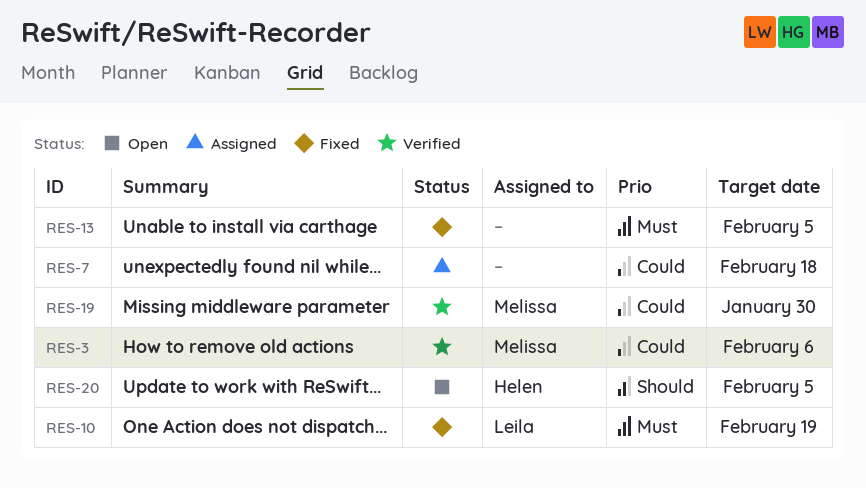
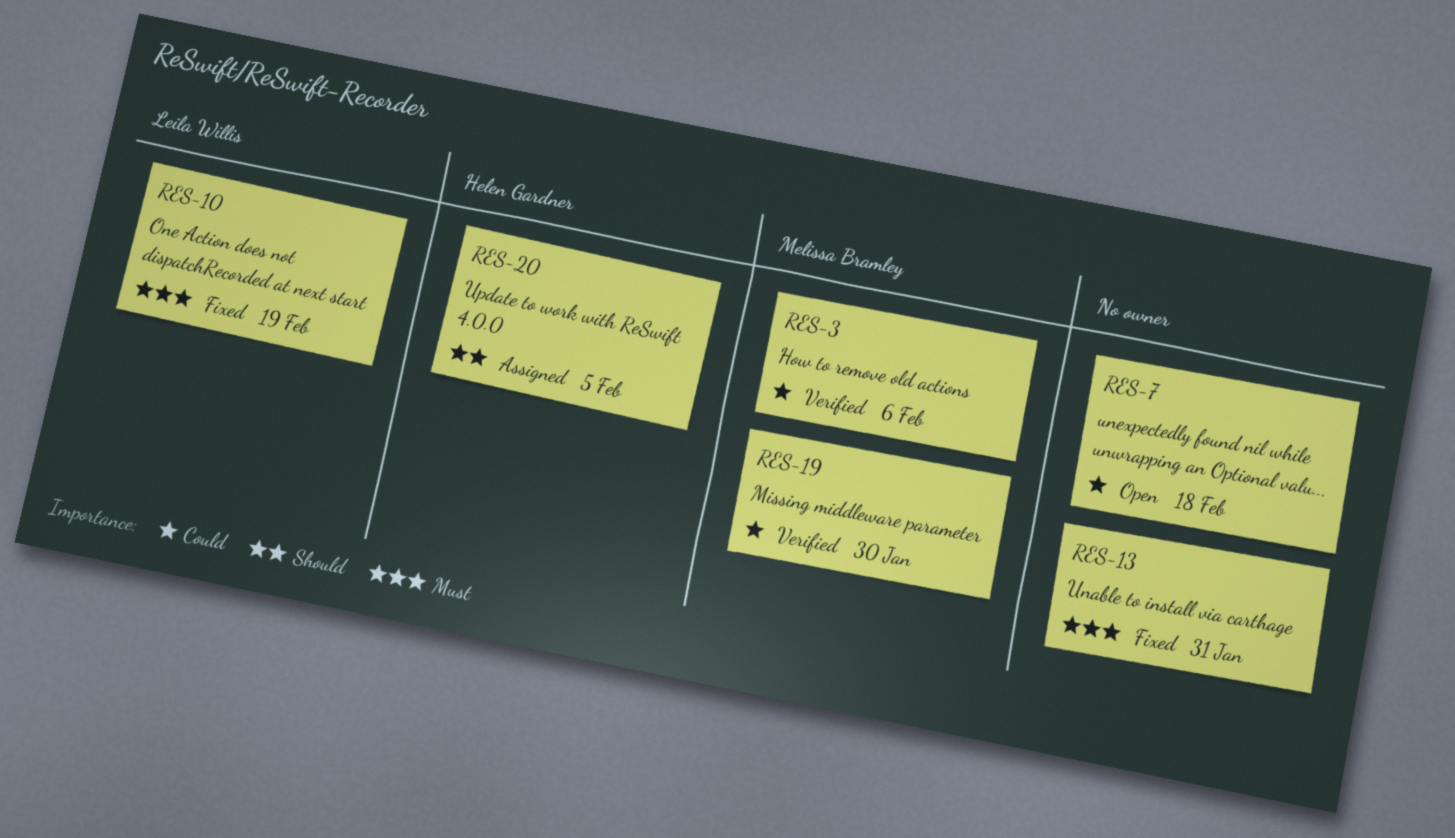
RES-7, status: Assigned -> Open
RES-13, due: Feb 5 -> Jan 31
RES-20, status: Open -> Assigned

